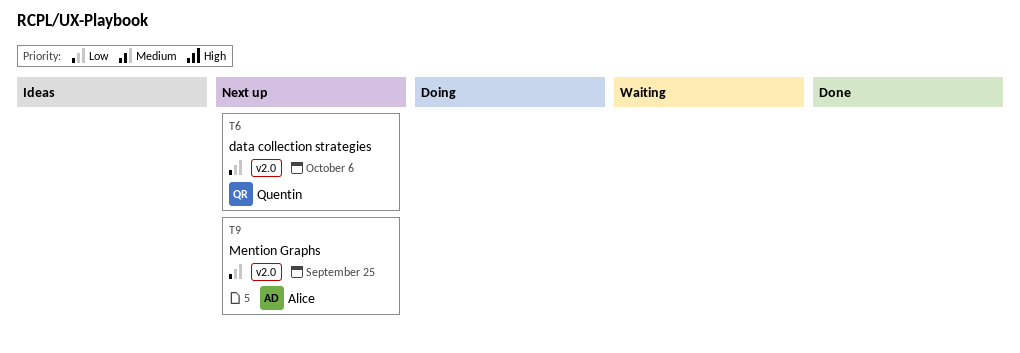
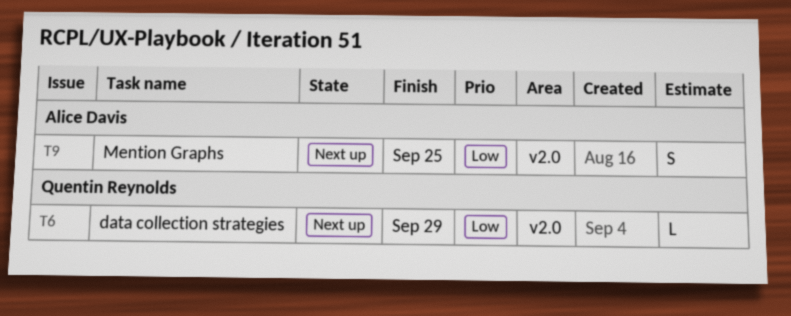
T6, due: Oct 6 -> Sep 29

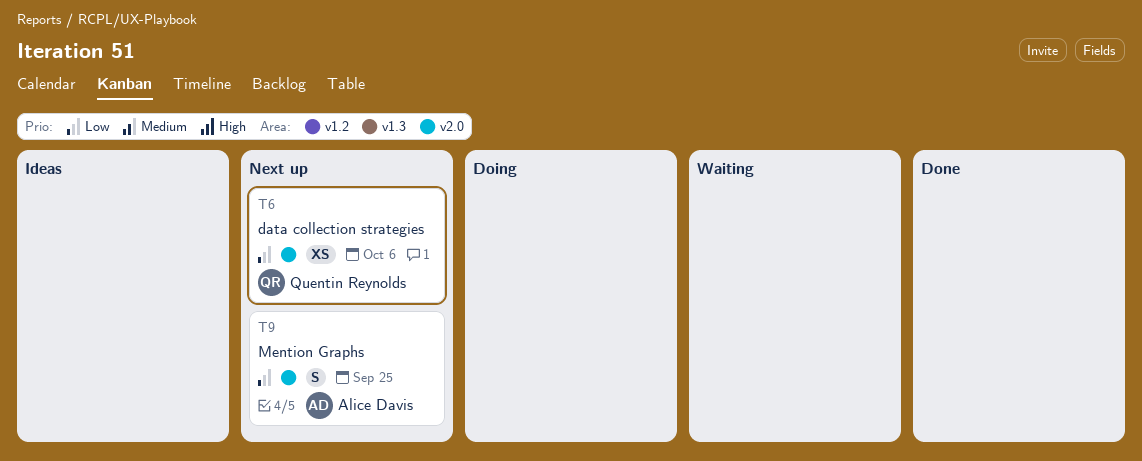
T6, estimate: L -> XS
T6, due: Sep 29 -> Oct 6

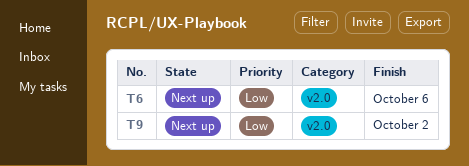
T9, due: Sep 25 -> Oct 2

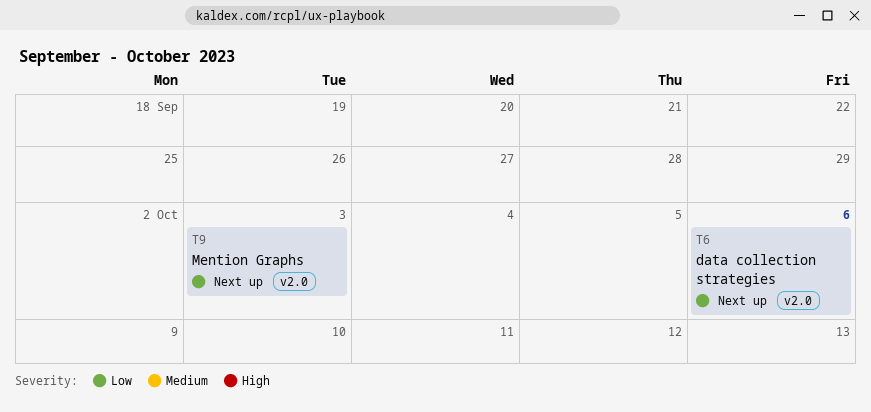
T9, due: Oct 2 -> Oct 3

